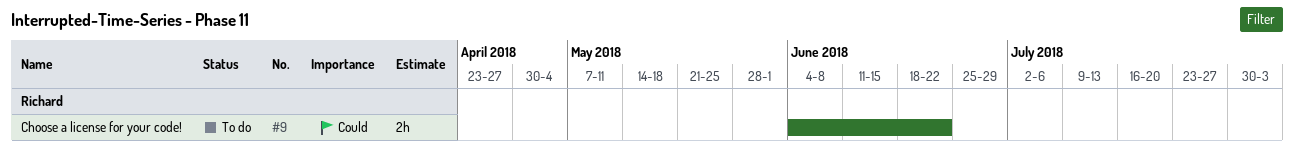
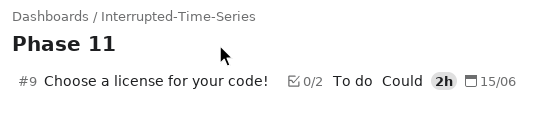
#9, due: Jun 22 -> Jun 15

